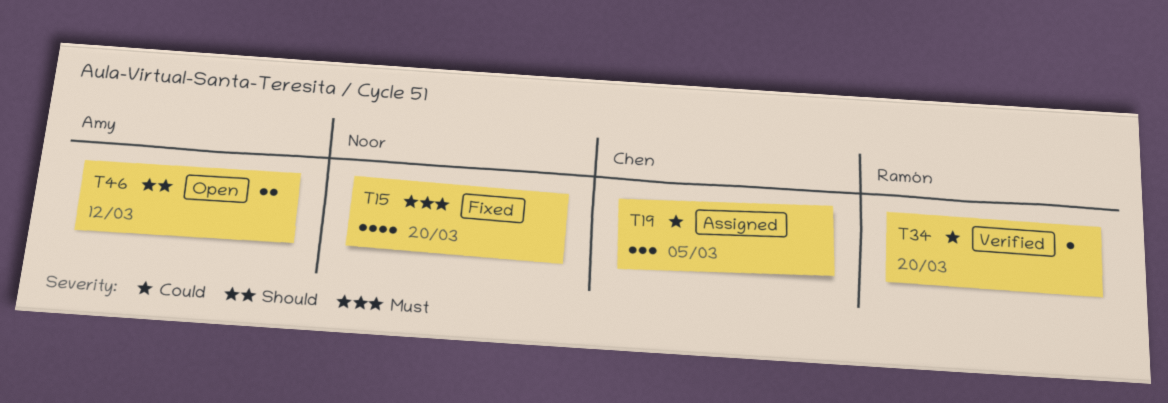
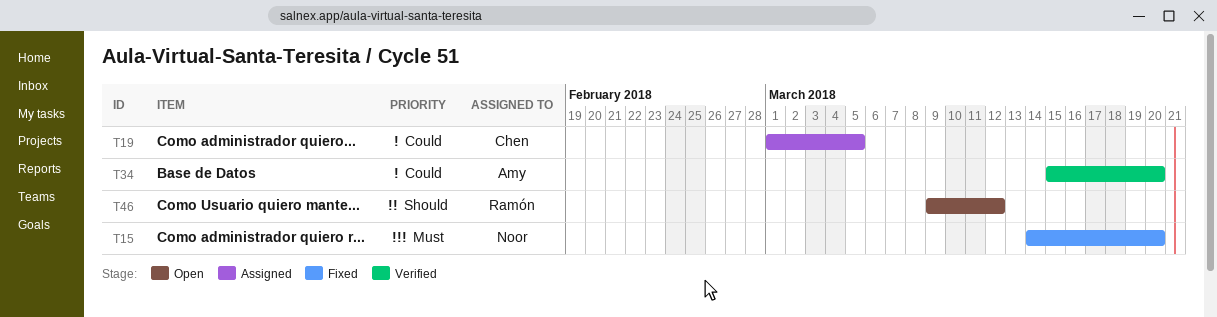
T34, owner: Ramón -> Amy
T46, owner: Amy -> Ramón

